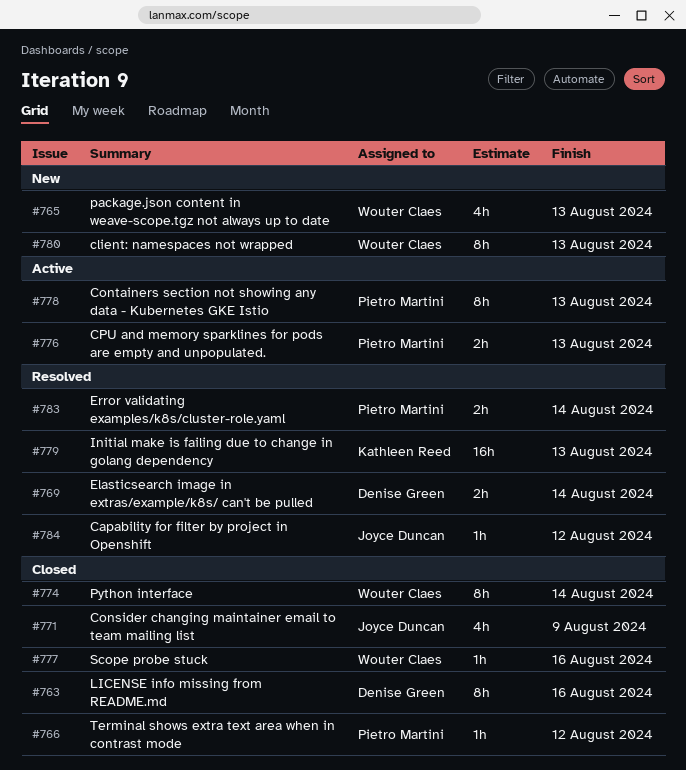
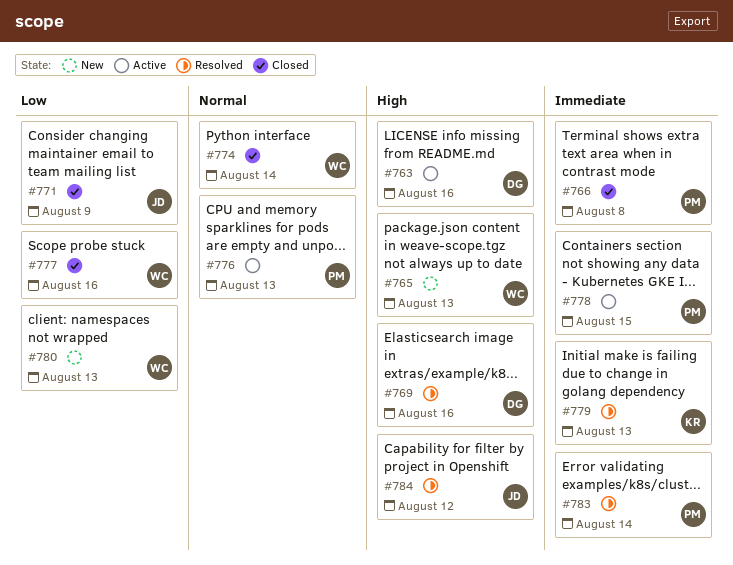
#763, status: Closed -> Active
#766, due: Aug 12 -> Aug 8
#769, due: Aug 14 -> Aug 16
#778, due: Aug 13 -> Aug 15

